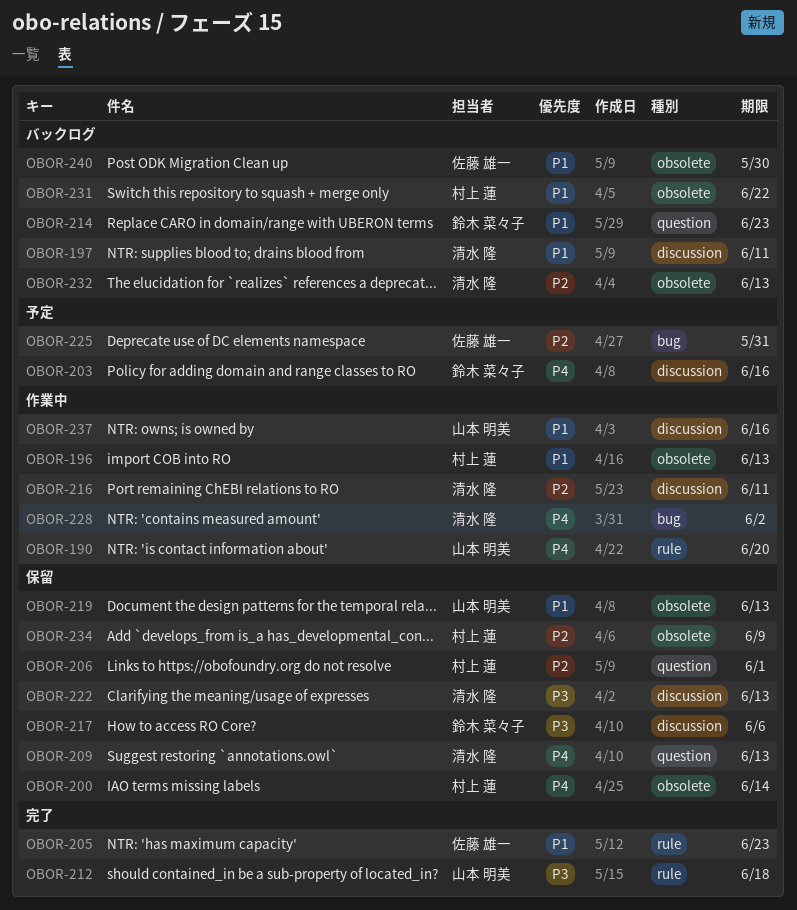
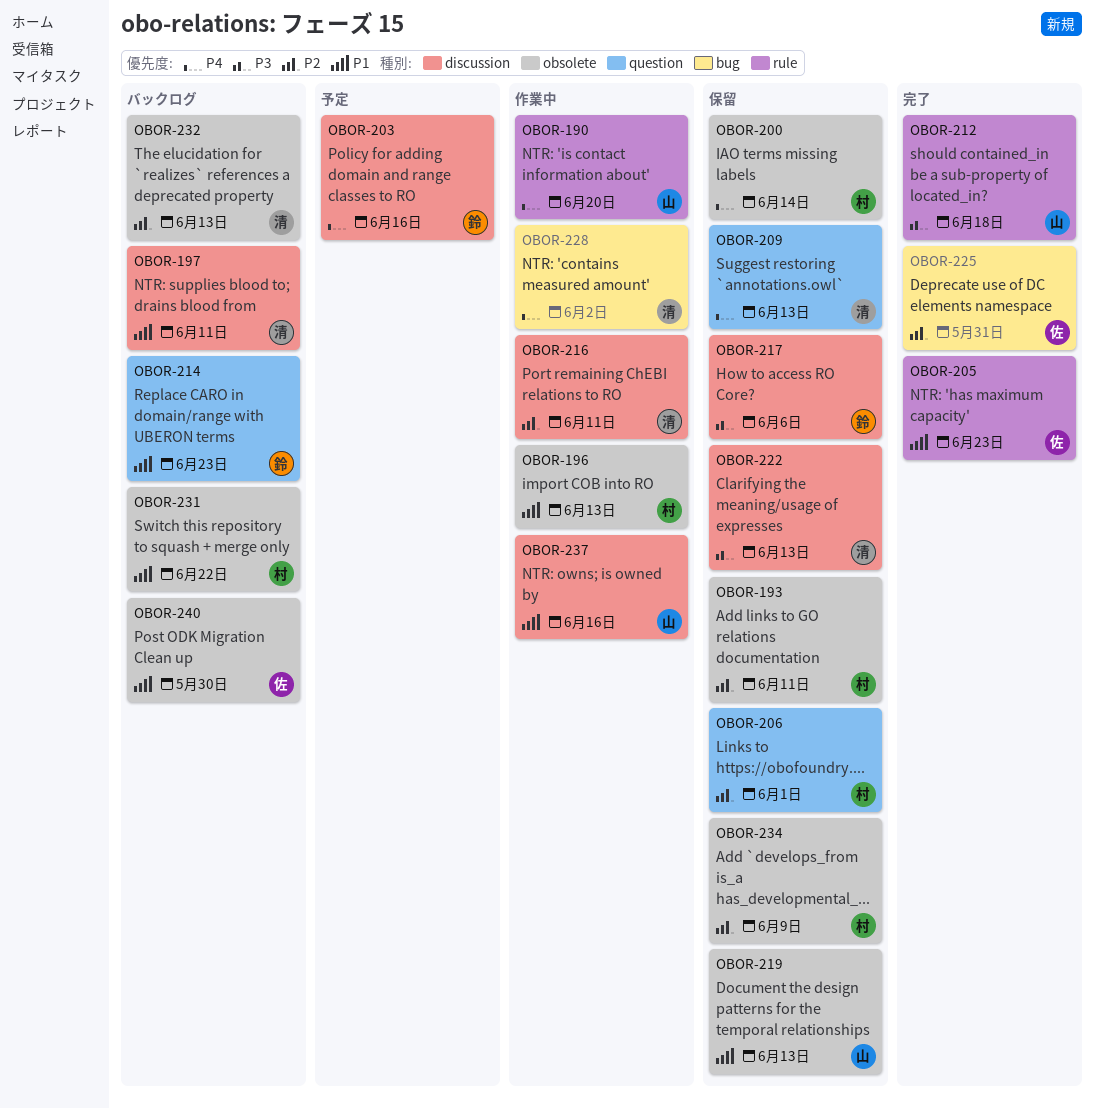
OBOR-193: none -> present
OBOR-225, status: 予定 -> 完了

